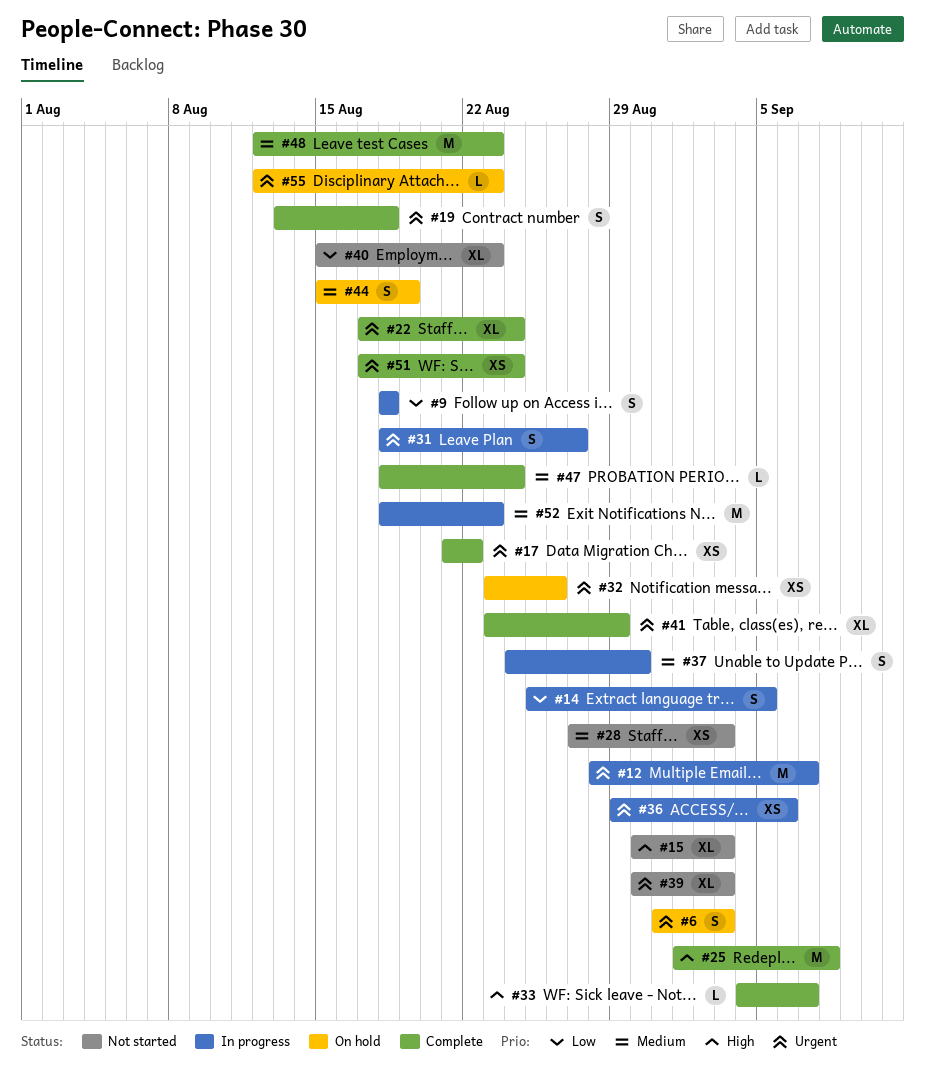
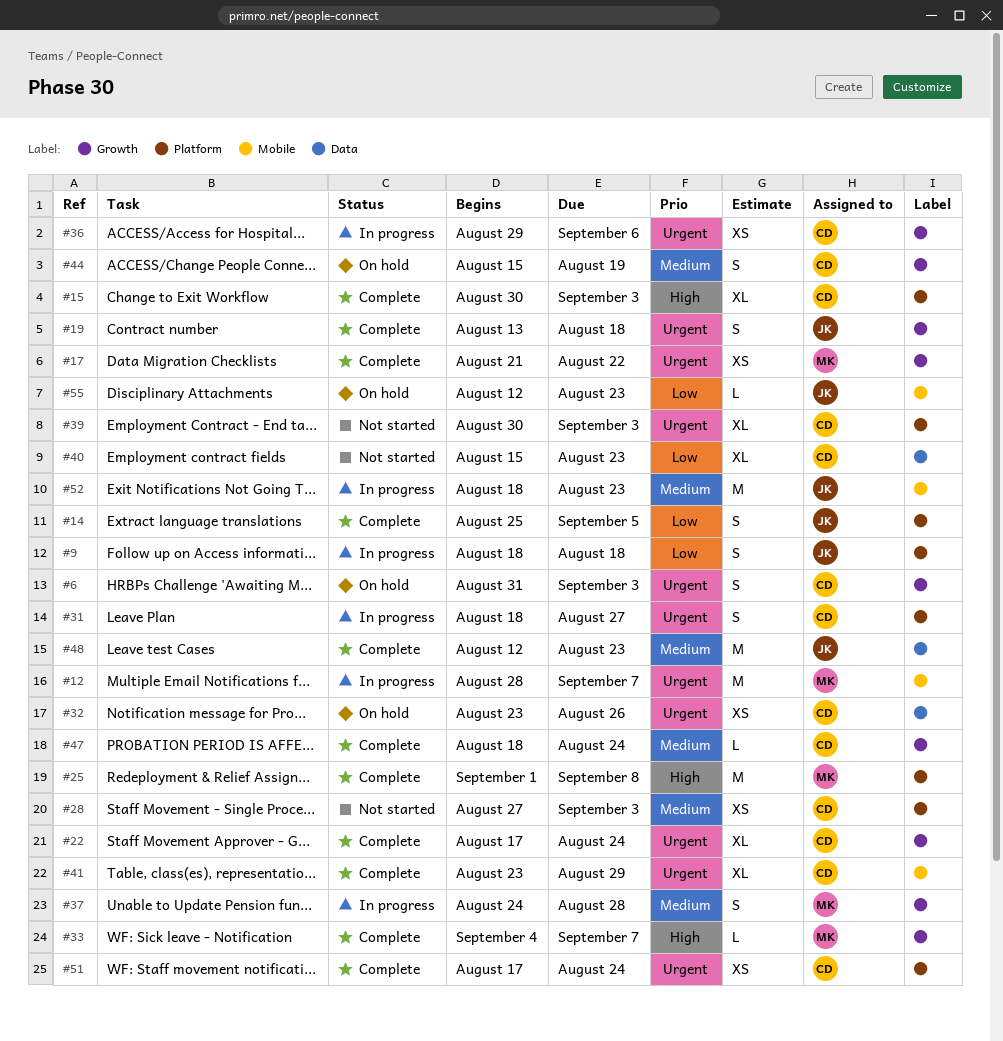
#14, status: In progress -> Complete
#15, status: Not started -> Complete
#37, due: Aug 30 -> Aug 28
#55, priority: Urgent -> Low

